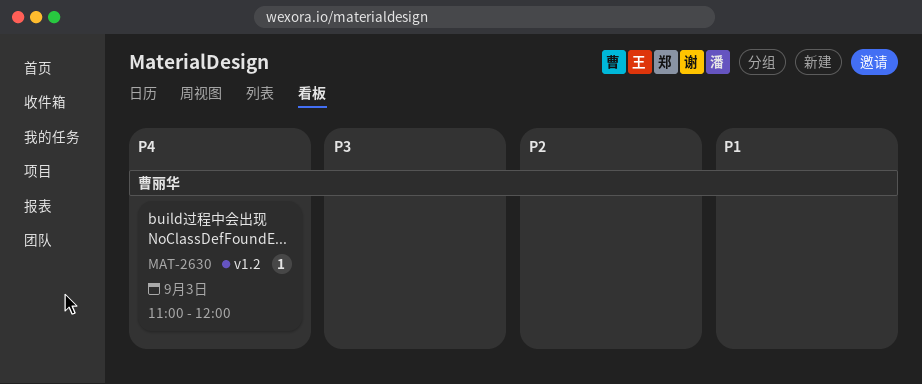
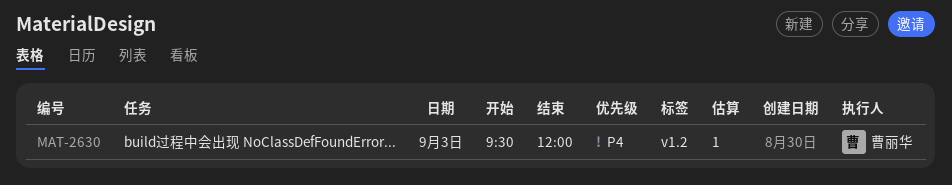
MAT-2630, begins: 11:00 -> 09:30

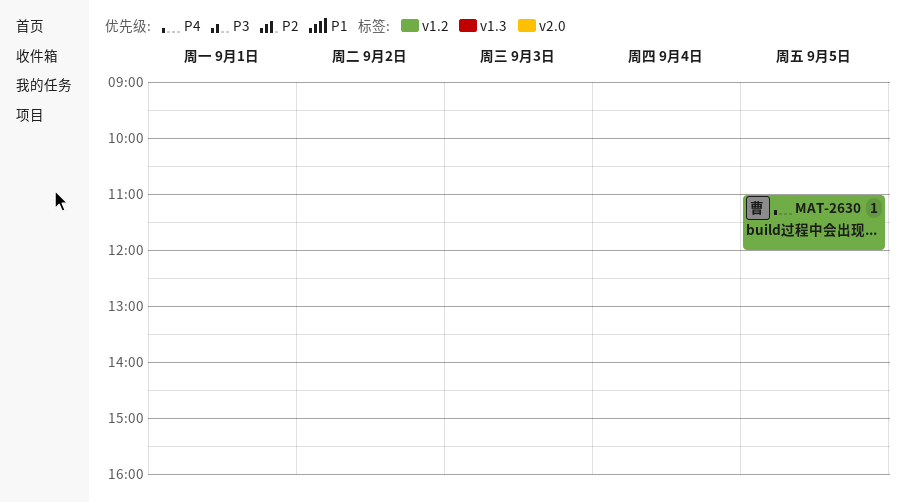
MAT-2630, day: Sep 3 -> Sep 5
MAT-2630, begins: 09:30 -> 11:00

